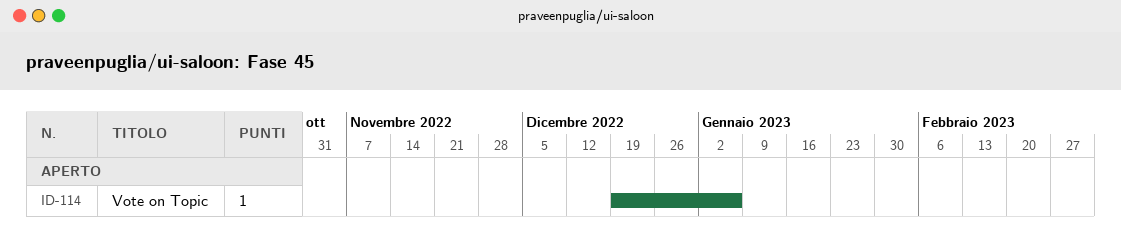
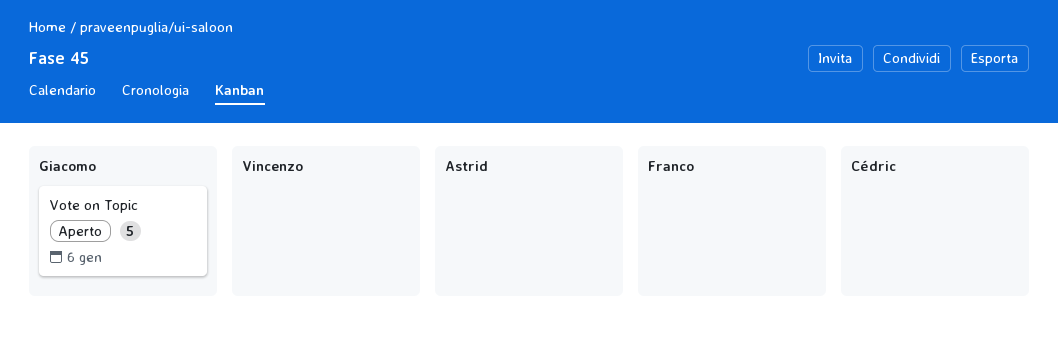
Vote on Topic, estimate: 1 -> 5

